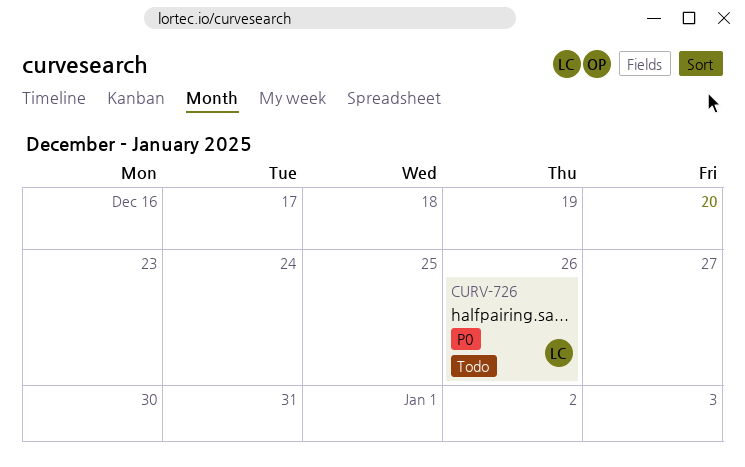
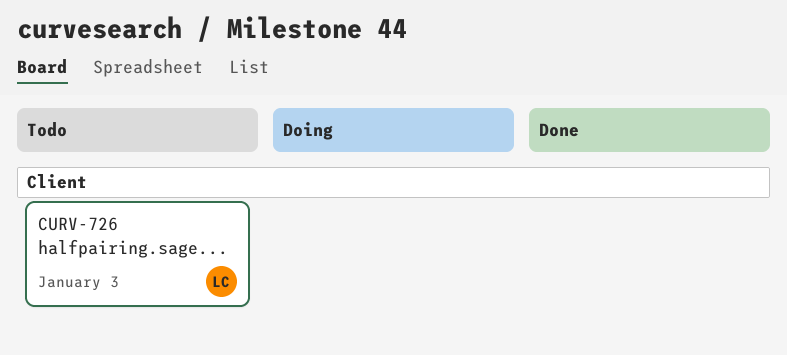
CURV-726, due: Dec 26 -> Jan 3

